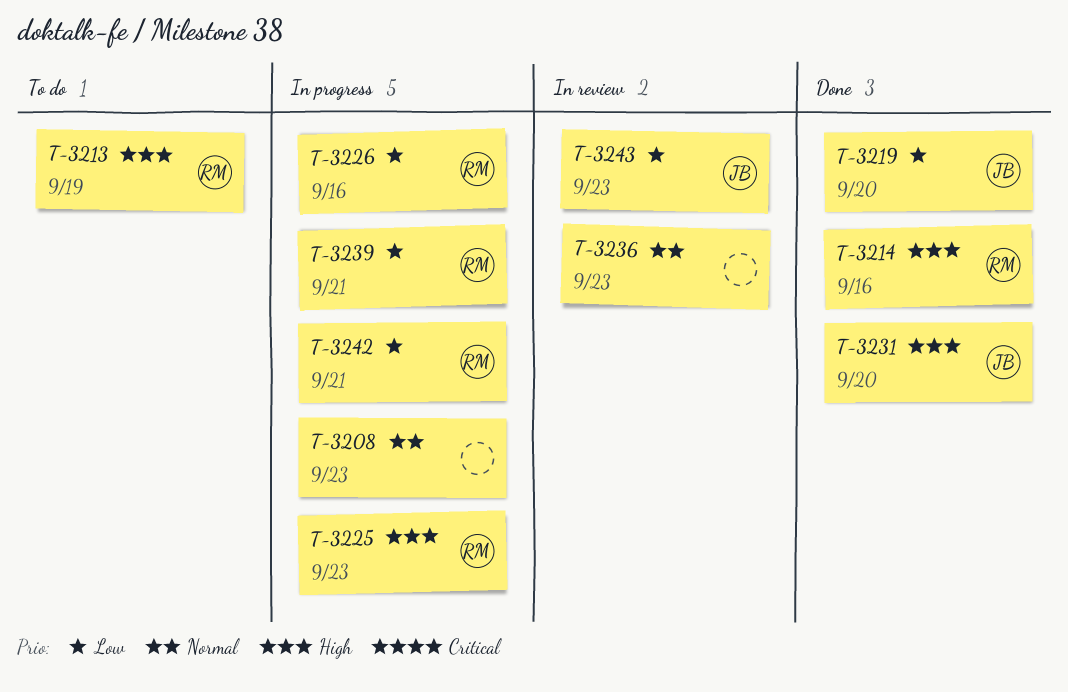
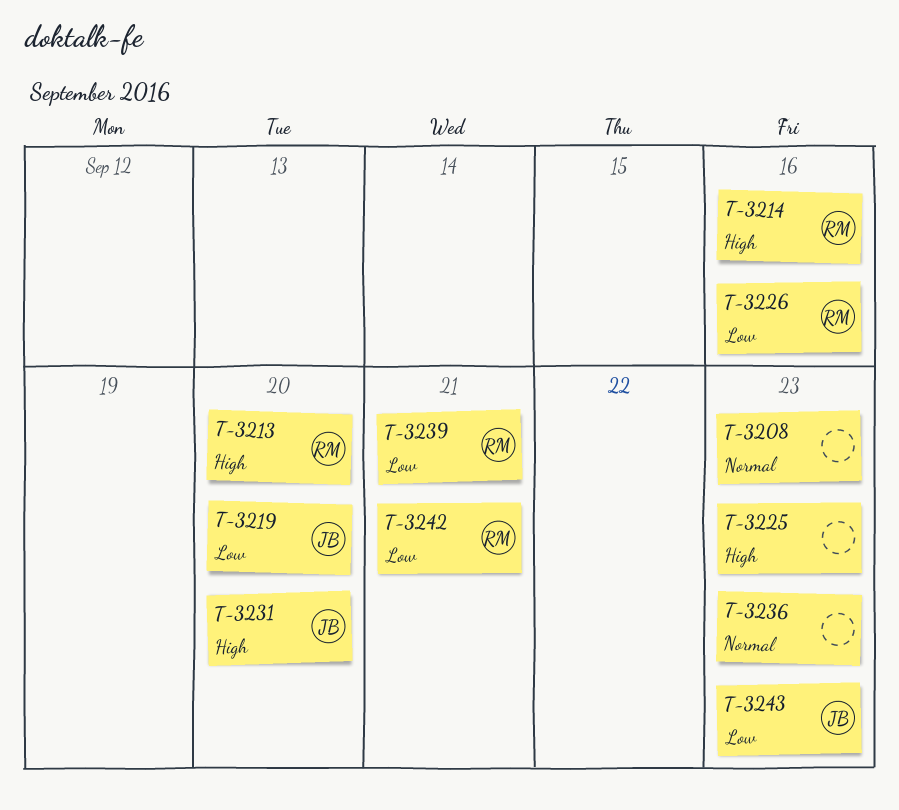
T-3213, due: Sep 19 -> Sep 20
T-3225, owner: RM -> none

